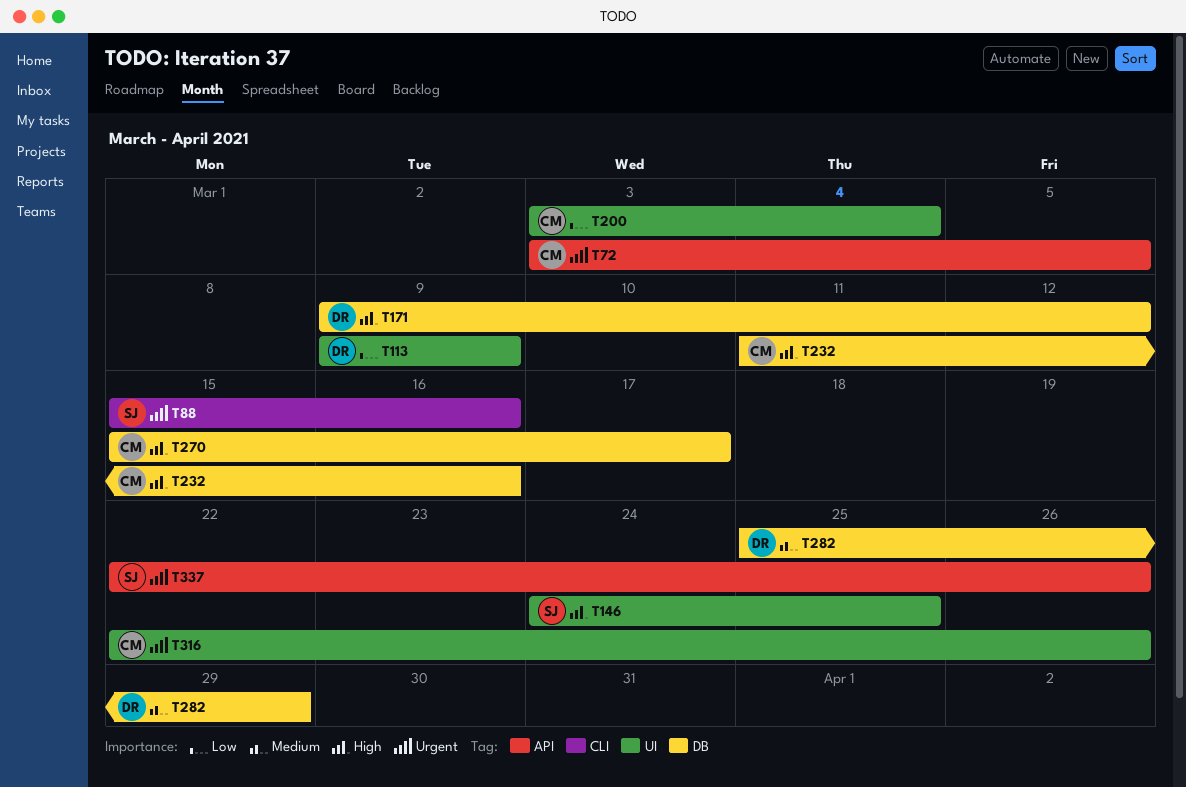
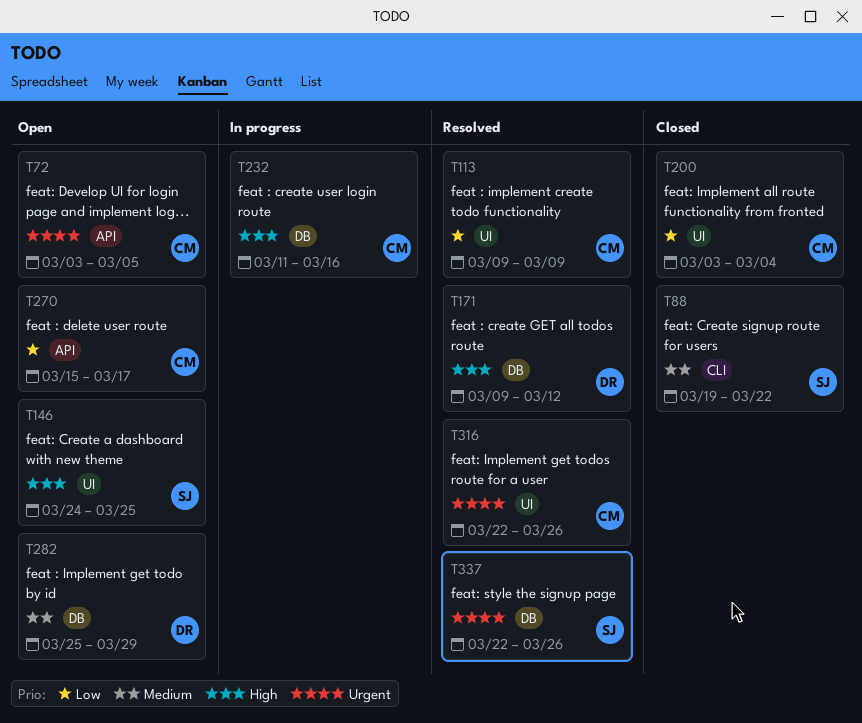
T88, priority: Urgent -> Medium
T88, start: Mar 15 -> Mar 19
T88, due: Mar 16 -> Mar 22
T113, owner: DR -> CM
T270, priority: High -> Low
T270, label: DB -> API
T337, label: API -> DB

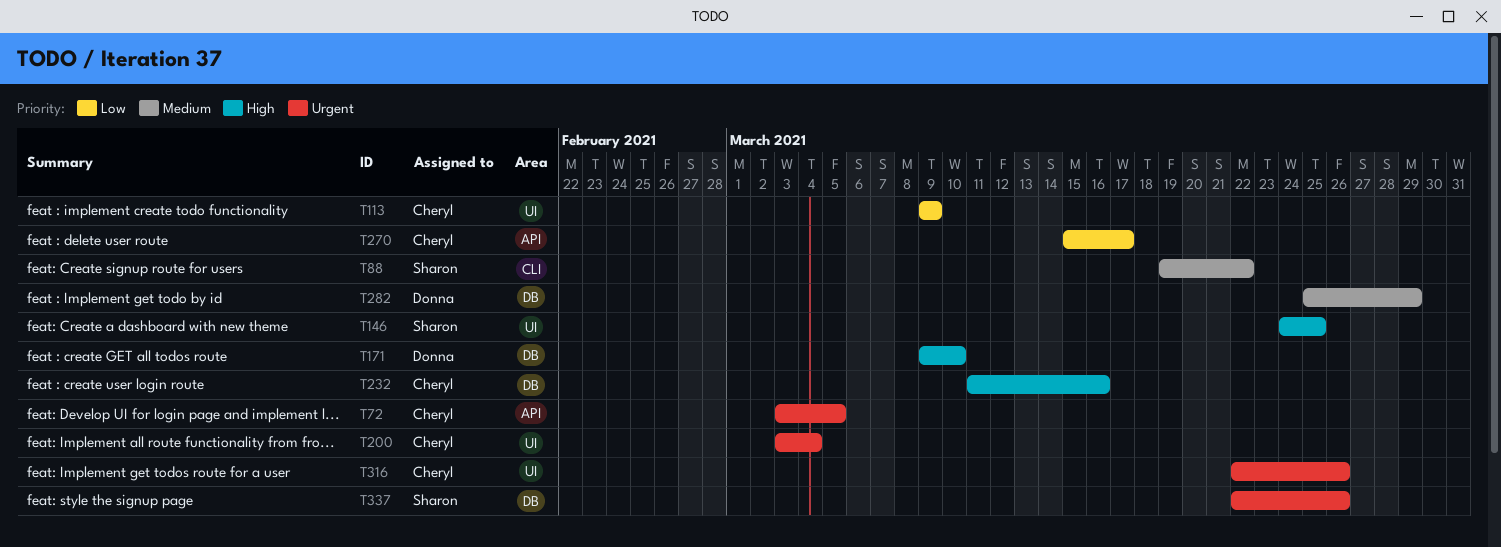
T171, due: Mar 12 -> Mar 10
T200, priority: Low -> Urgent

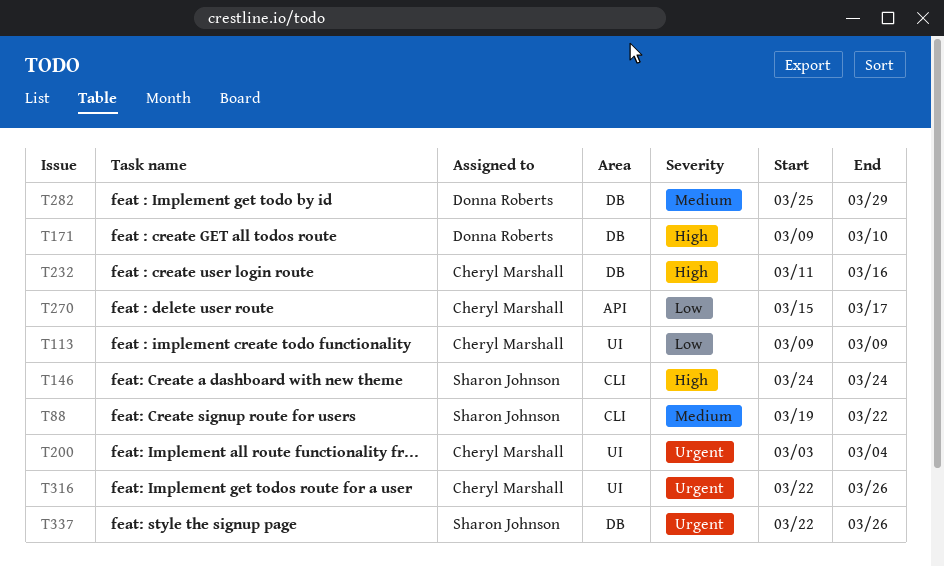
T72: present -> none
T146, label: UI -> CLI
T146, due: Mar 25 -> Mar 24

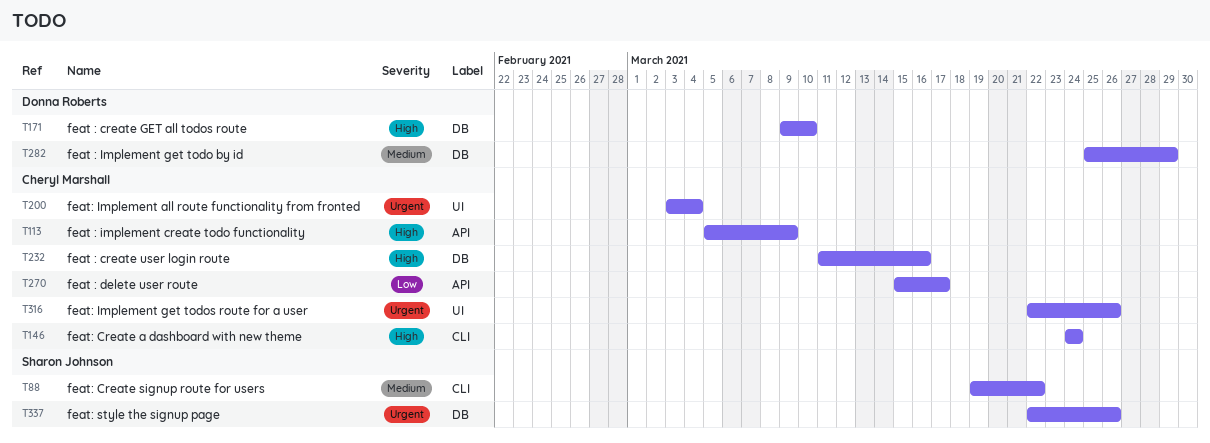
T113, priority: Low -> High
T113, label: UI -> API
T113, start: Mar 9 -> Mar 5
T146, owner: Sharon Johnson -> Cheryl Marshall

